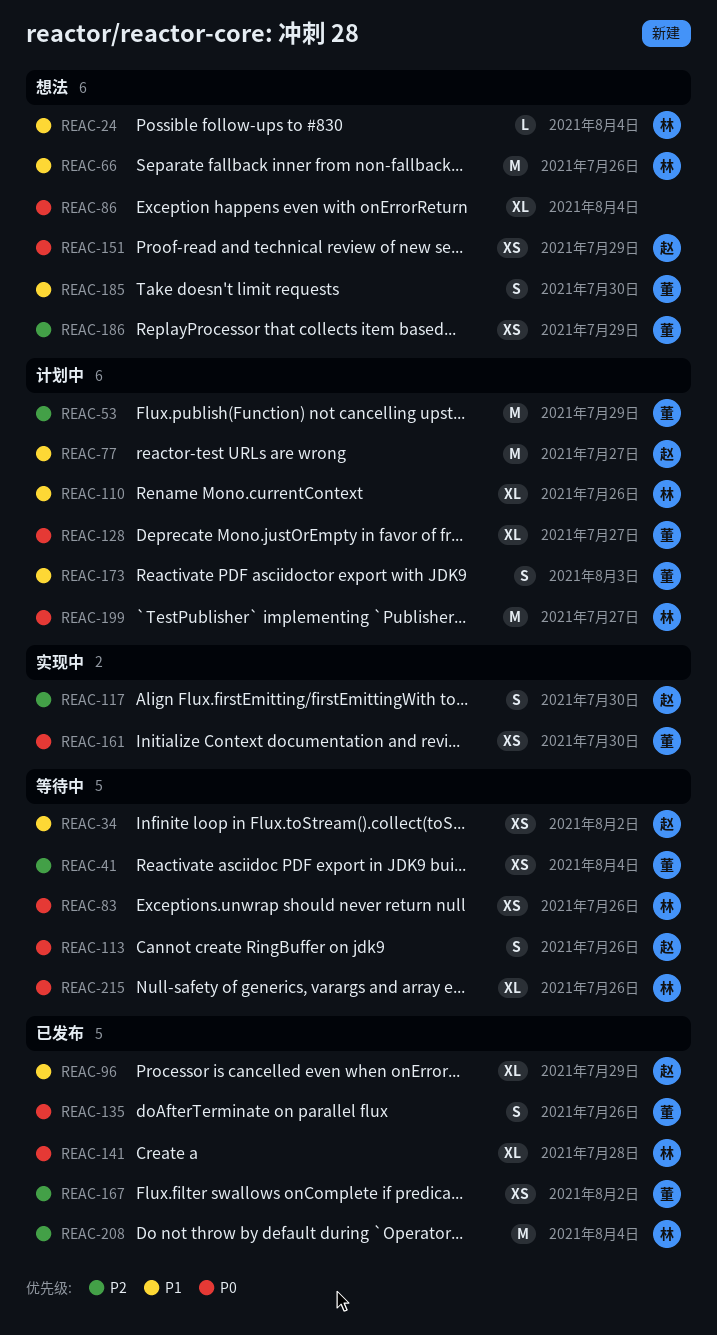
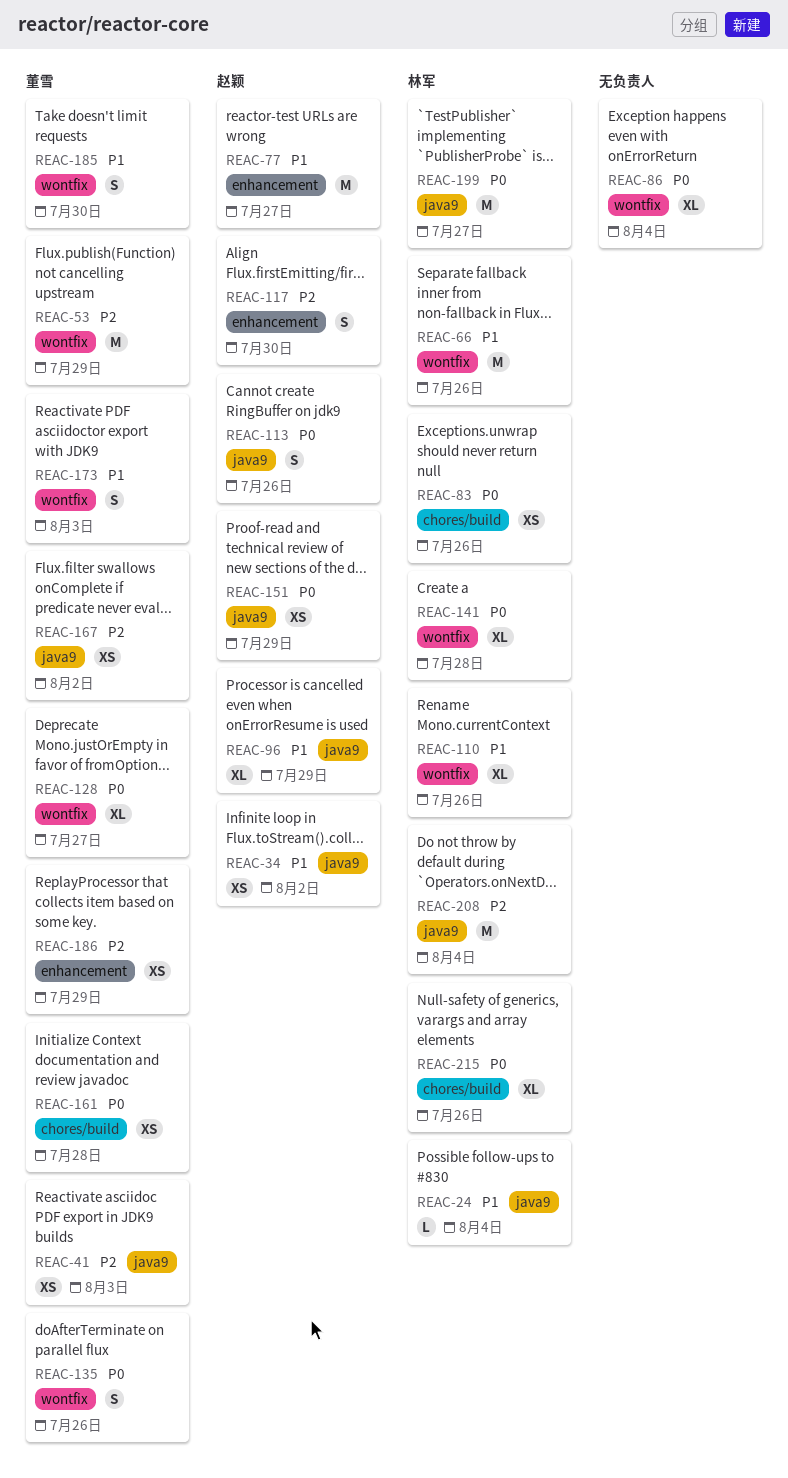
REAC-41, due: Aug 4 -> Aug 3
REAC-161, due: Jul 30 -> Jul 28

